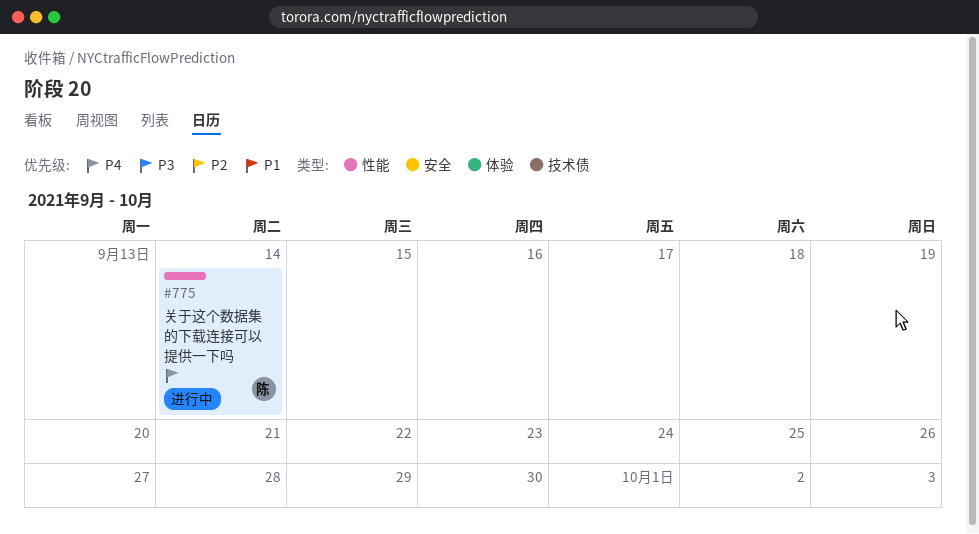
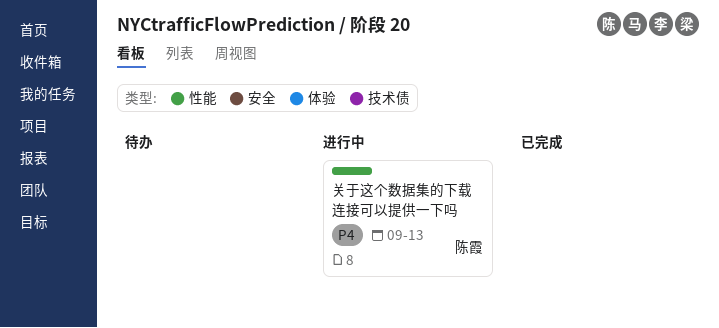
关于这个数据集的下载连接可以提供一下吗, due: Sep 14 -> Sep 13

